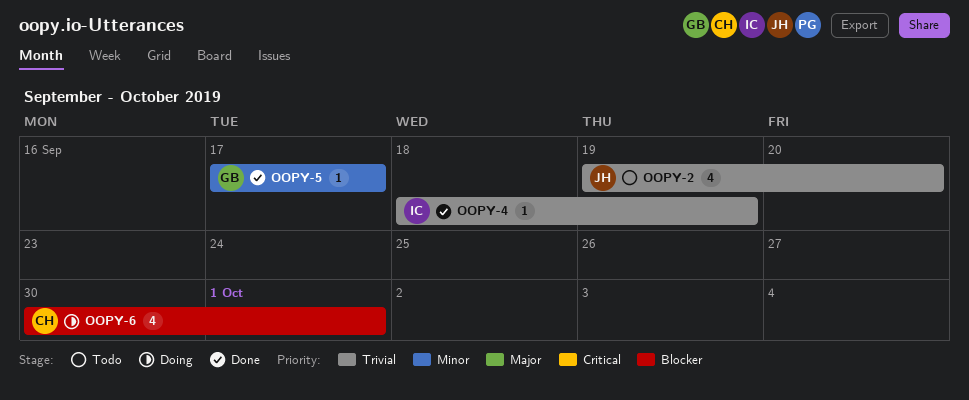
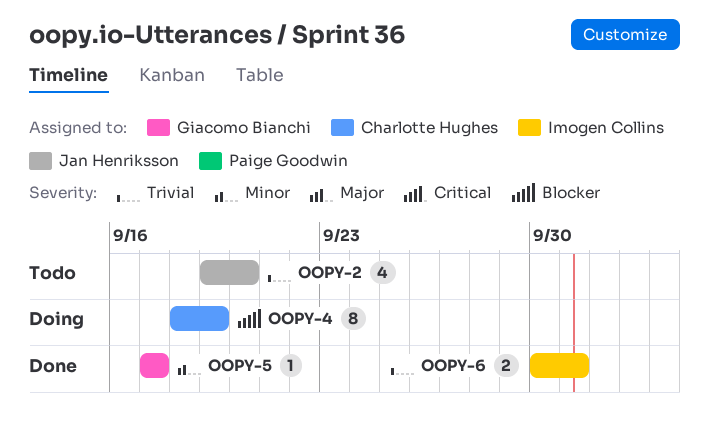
OOPY-4, status: Done -> Doing
OOPY-4, owner: Imogen Collins -> Charlotte Hughes
OOPY-4, priority: Trivial -> Blocker
OOPY-4, estimate: 1 -> 8
OOPY-6, status: Doing -> Done
OOPY-6, owner: Charlotte Hughes -> Imogen Collins
OOPY-6, priority: Blocker -> Trivial
OOPY-6, estimate: 4 -> 2

